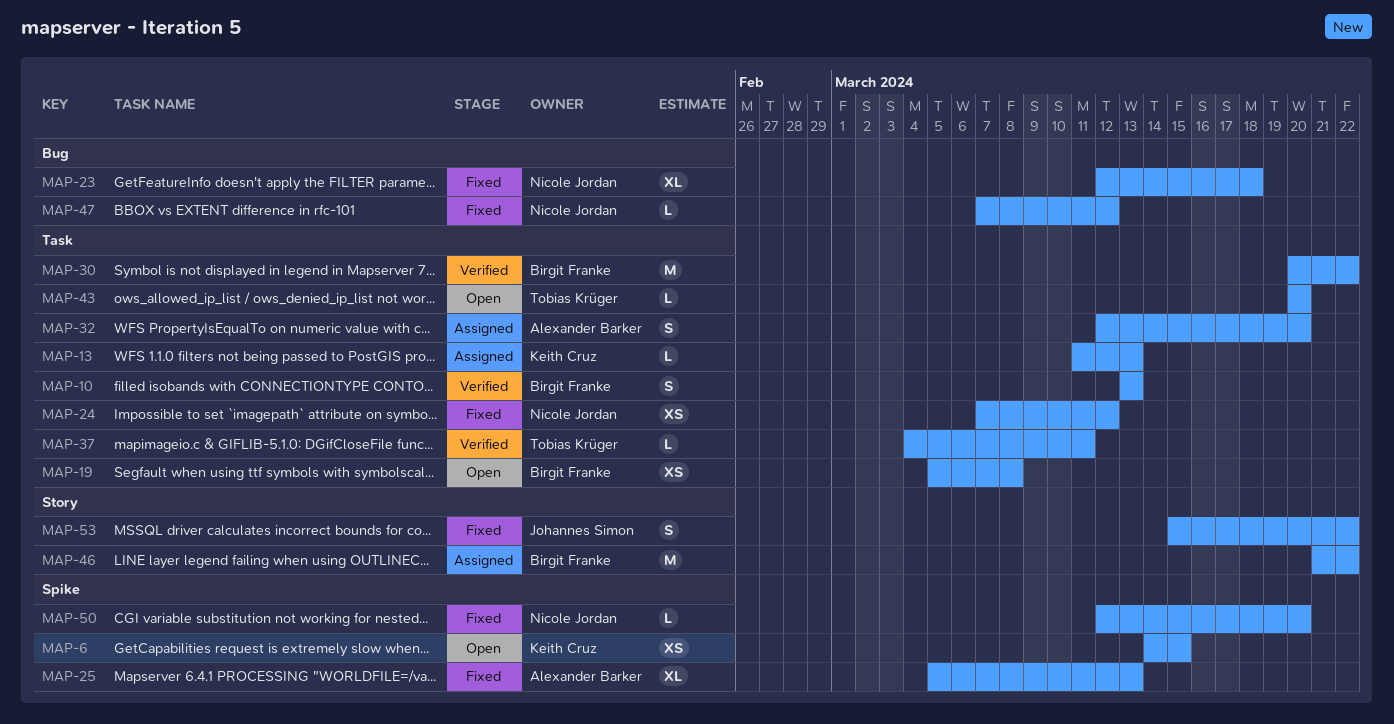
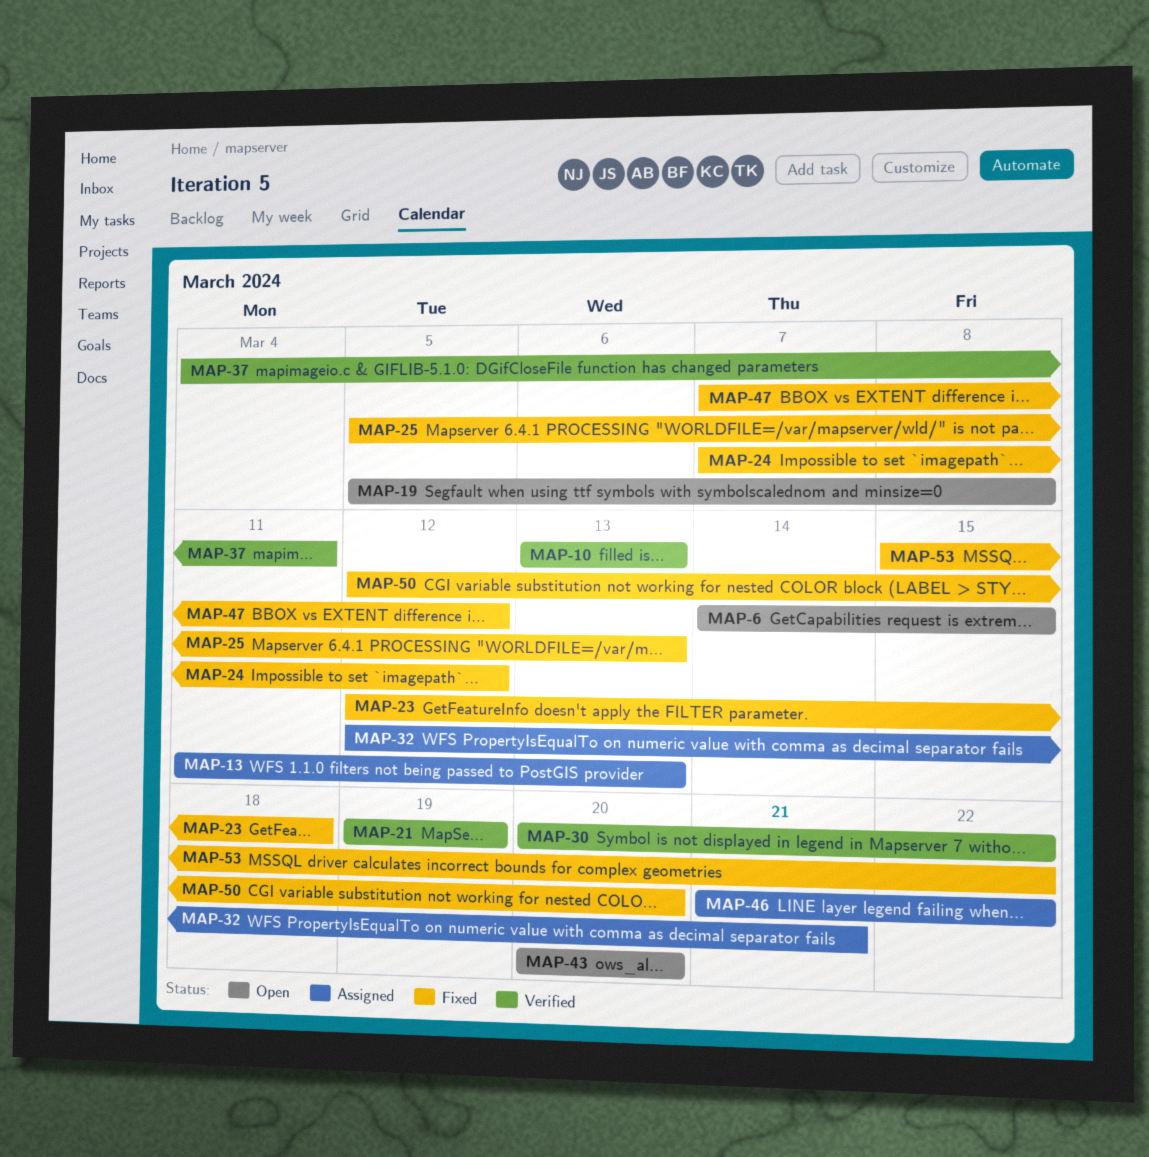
MAP-21: none -> present
MAP-32, due: Mar 20 -> Mar 21

